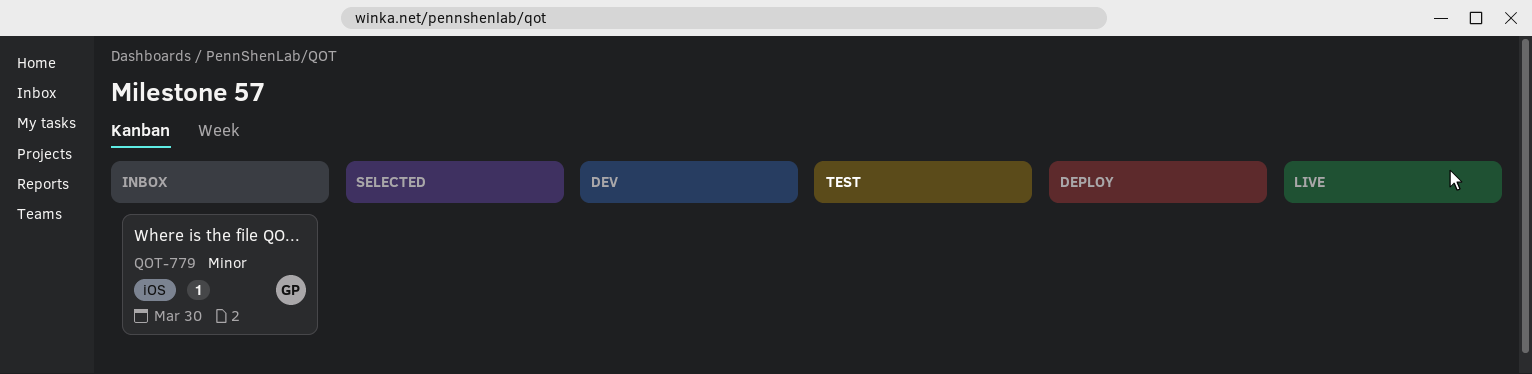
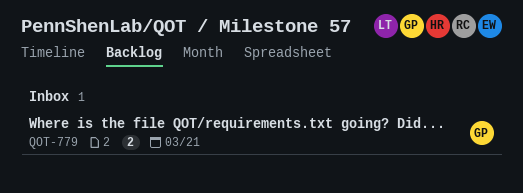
QOT-779, estimate: 1 -> 2
QOT-779, due: Mar 30 -> Mar 21

